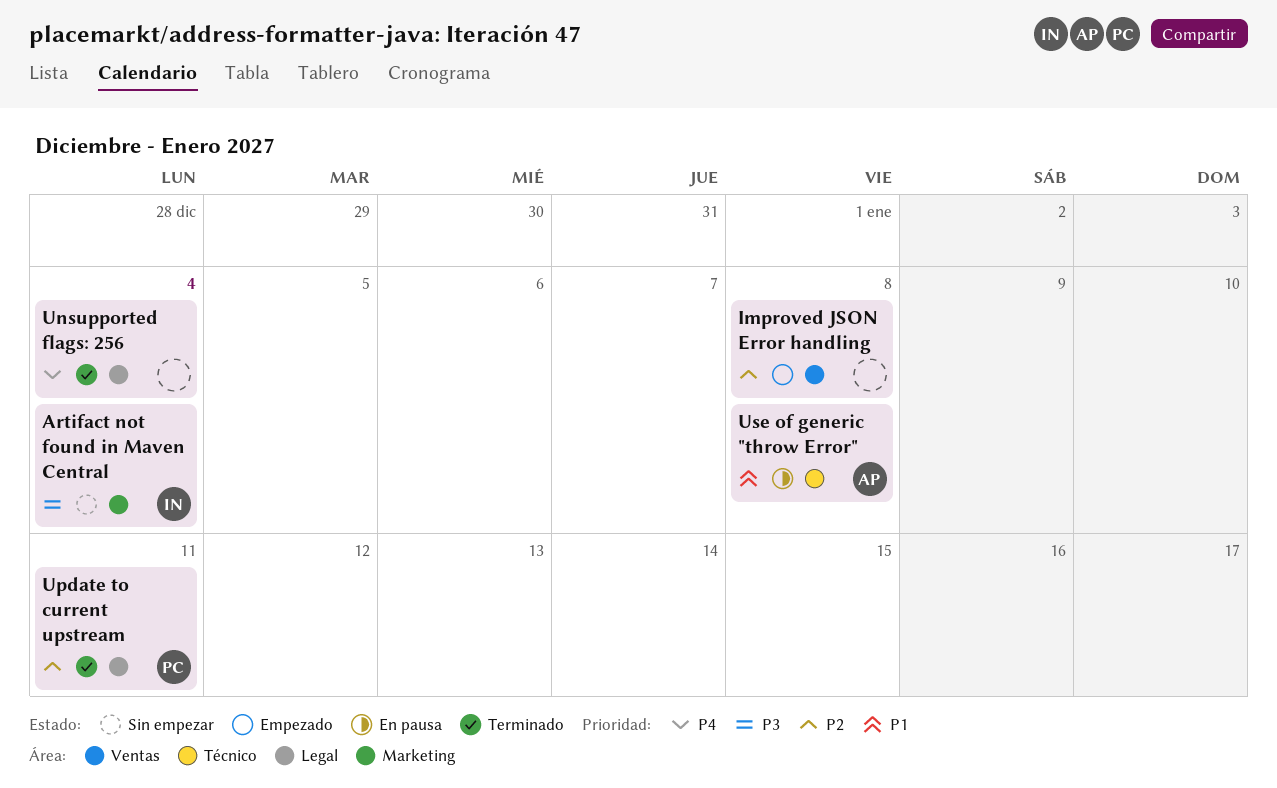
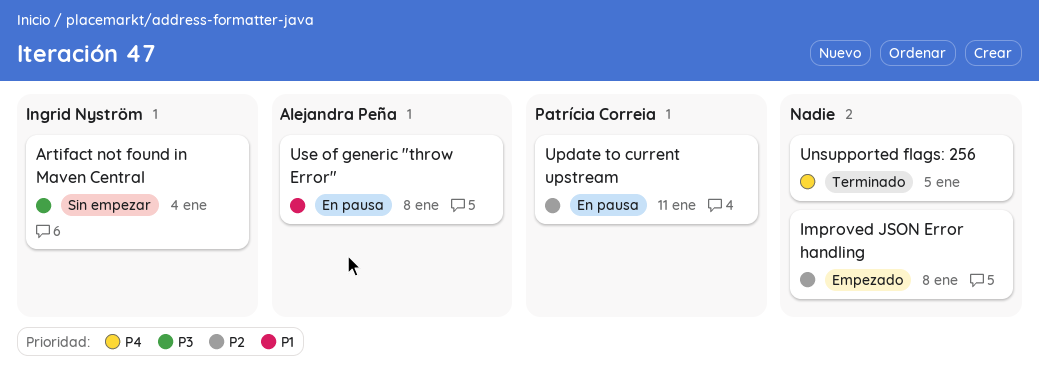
Unsupported flags: 256, due: Jan 4 -> Jan 5
Update to current upstream, status: Terminado -> En pausa

